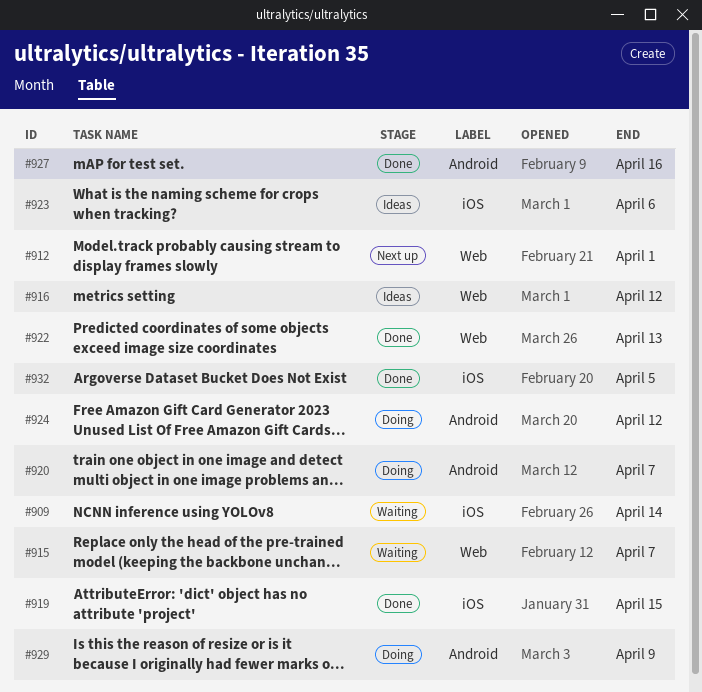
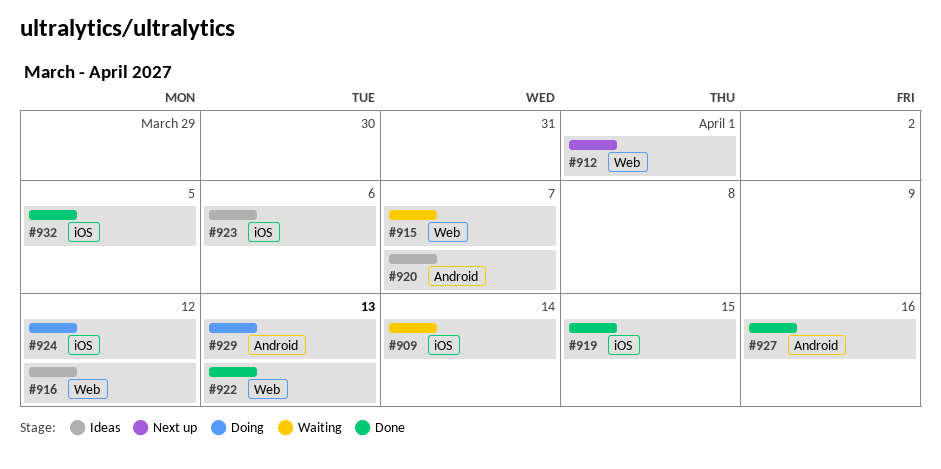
#920, status: Doing -> Ideas
#924, label: Android -> iOS
#929, due: Apr 9 -> Apr 13

